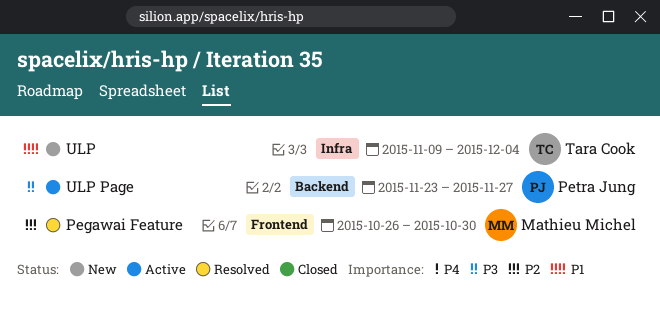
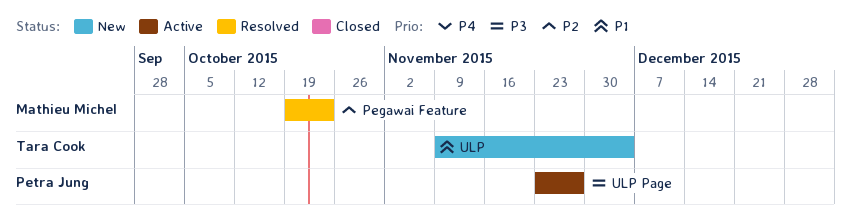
Pegawai Feature, start: Oct 26 -> Oct 19
Pegawai Feature, due: Oct 30 -> Oct 23

